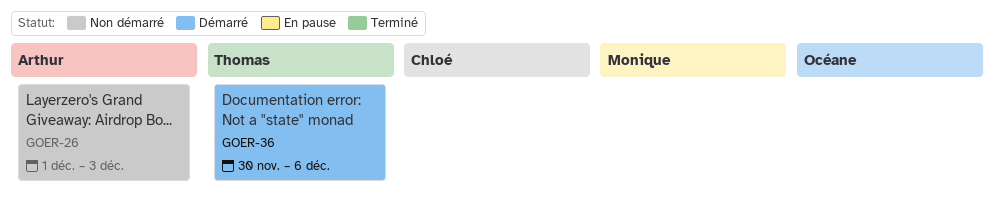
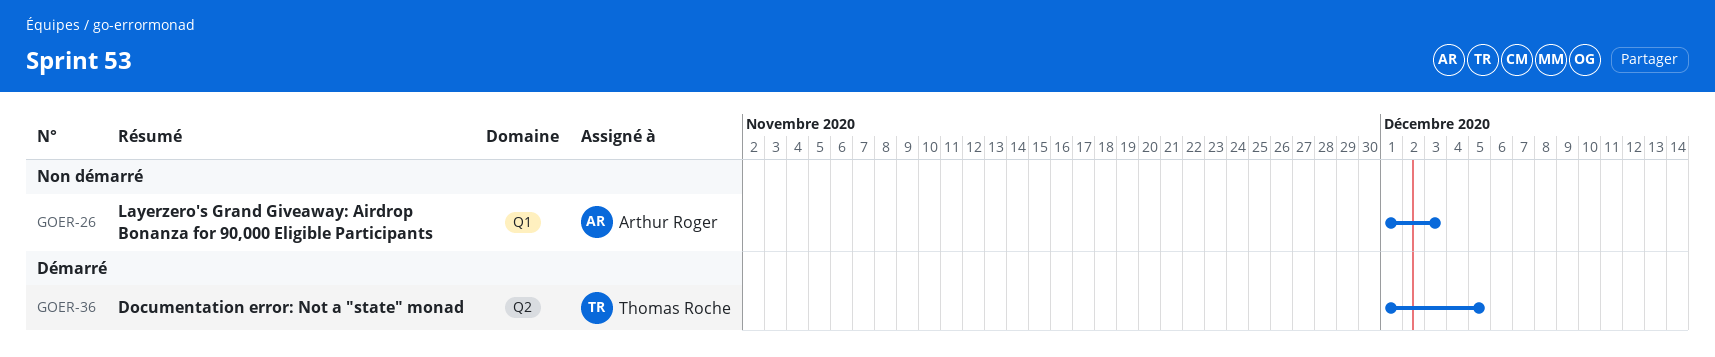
GOER-36, start: Nov 30 -> Dec 1
GOER-36, due: Dec 6 -> Dec 5

